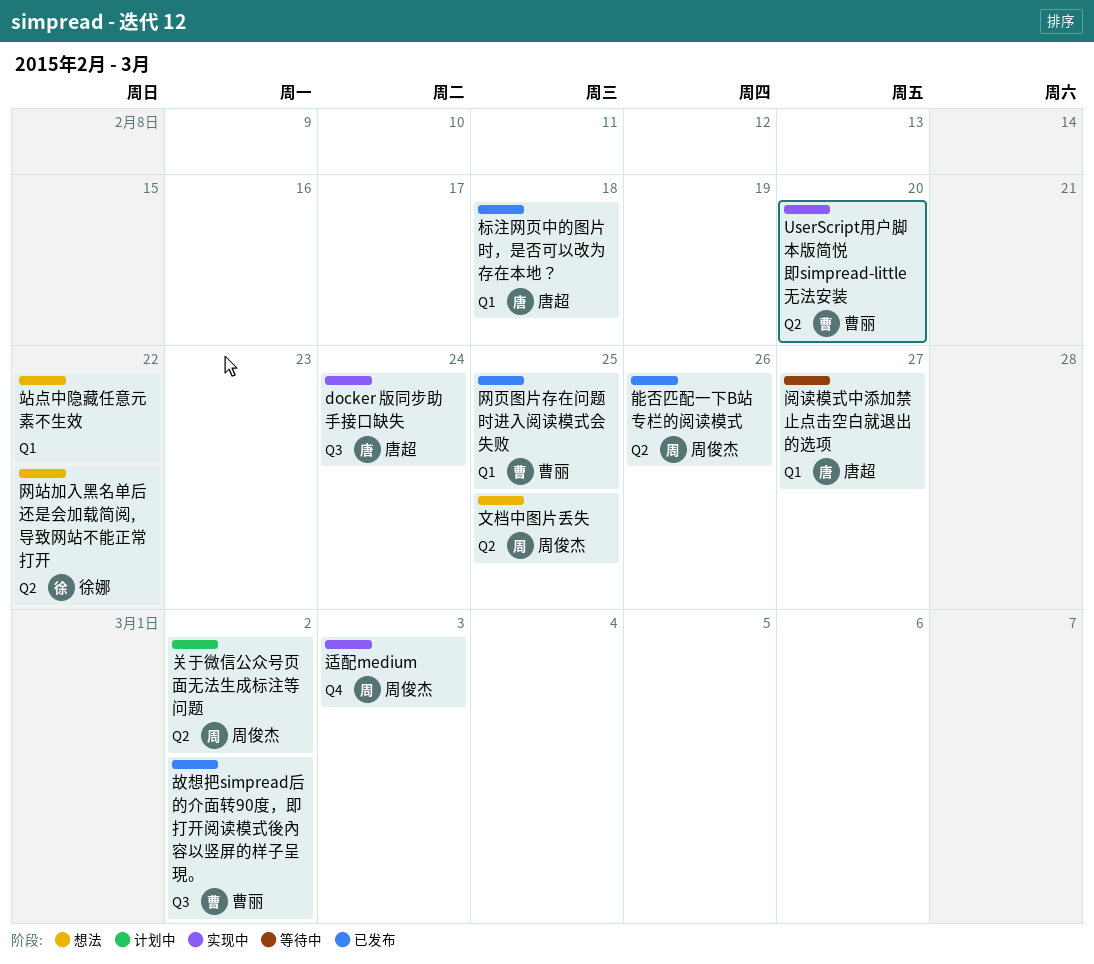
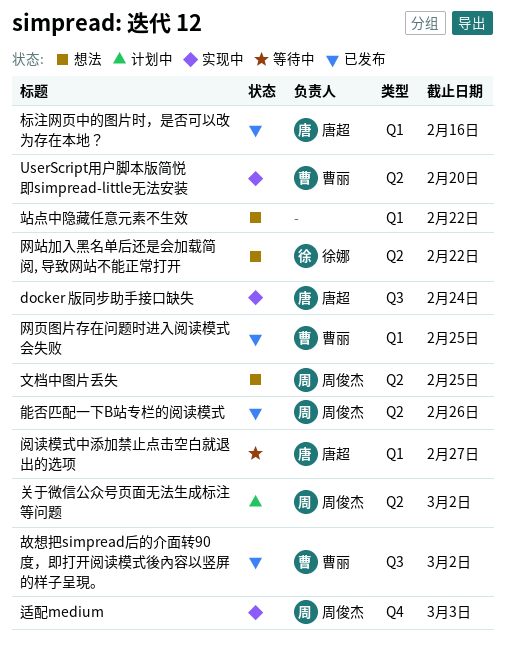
标注网页中的图片时，是否可以改为存在本地？, due: Feb 18 -> Feb 16

